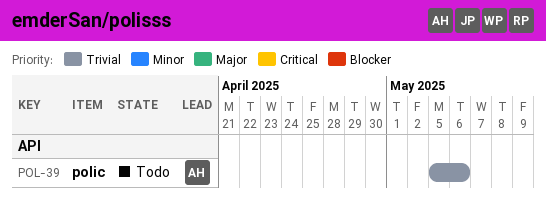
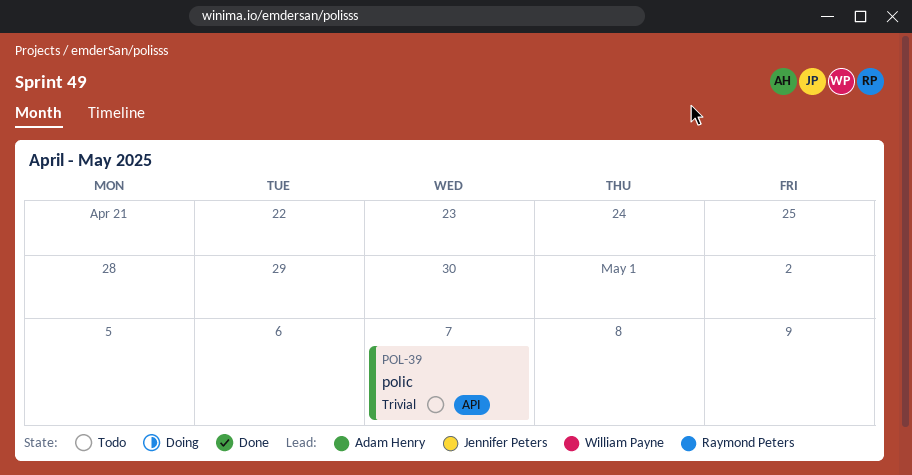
POL-39, due: May 6 -> May 7

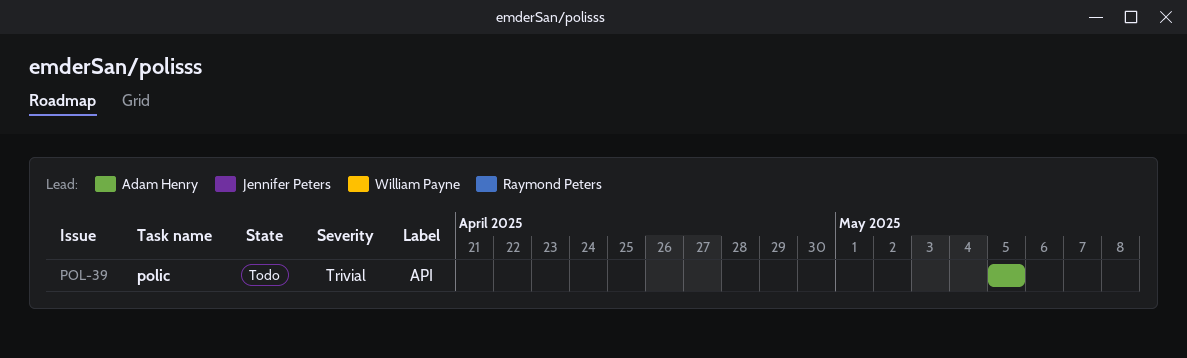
POL-39, due: May 7 -> May 5

